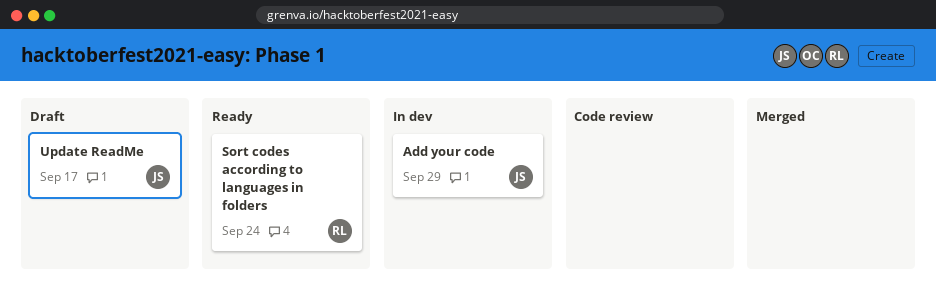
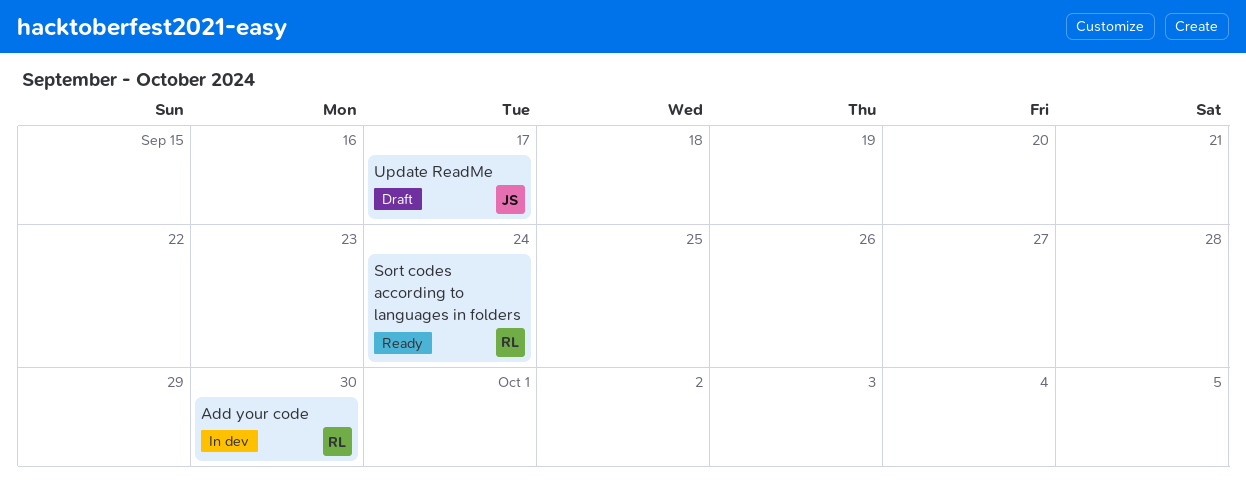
Add your code, owner: JS -> RL
Add your code, due: Sep 29 -> Sep 30

